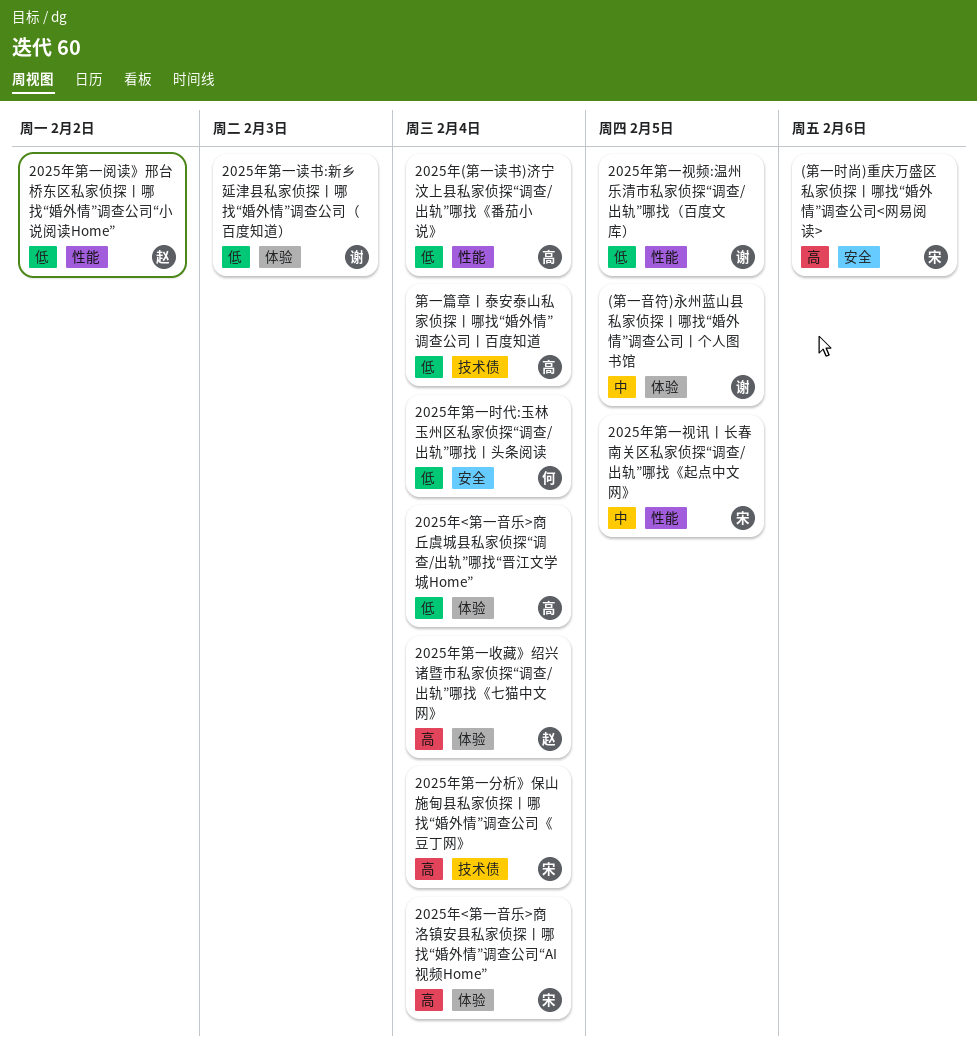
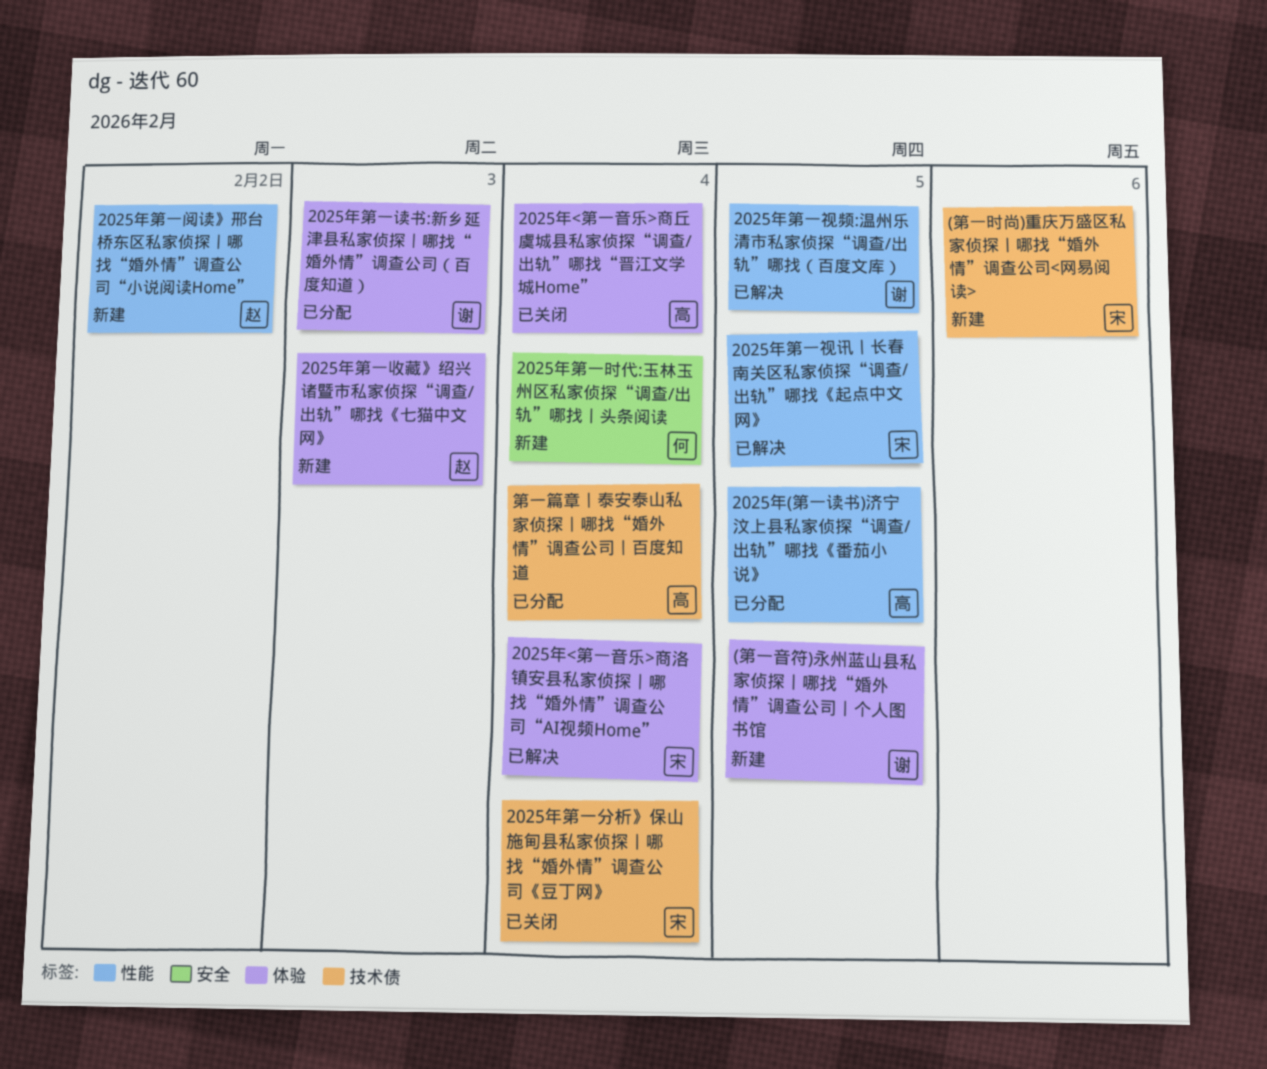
(第一时尚)重庆万盛区私家侦探丨哪找“婚外情”调查公司<网易阅读>, label: 安全 -> 技术债
2025年(第一读书)济宁汶上县私家侦探“调查/出轨”哪找《番茄小说》, due: Feb 4 -> Feb 5
2025年第一收藏》绍兴诸暨市私家侦探“调查/出轨”哪找《七猫中文网》, due: Feb 4 -> Feb 3

